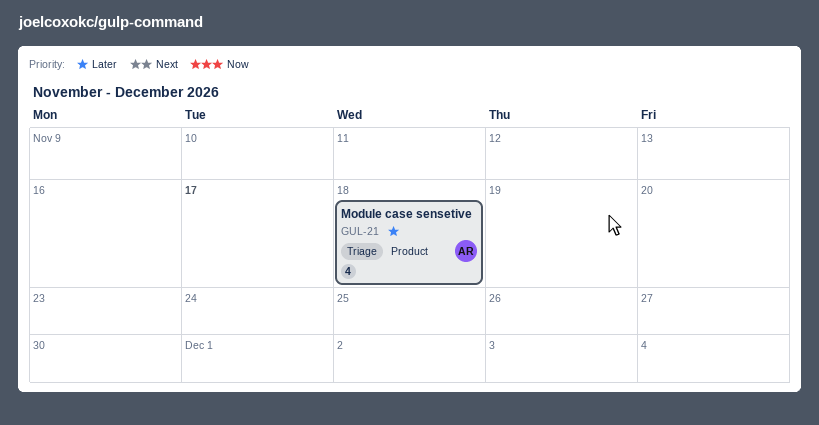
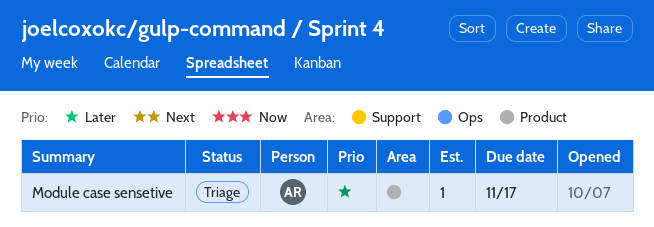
Module case sensetive, estimate: 4 -> 1
Module case sensetive, due: Nov 18 -> Nov 17

